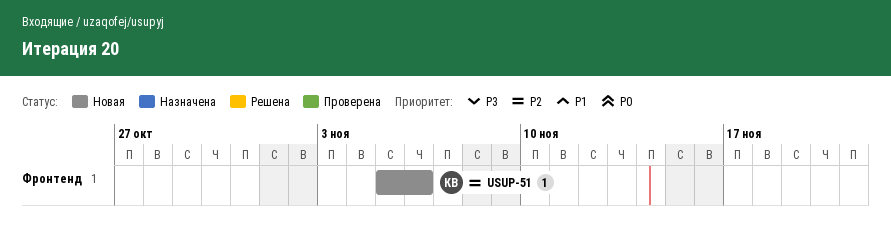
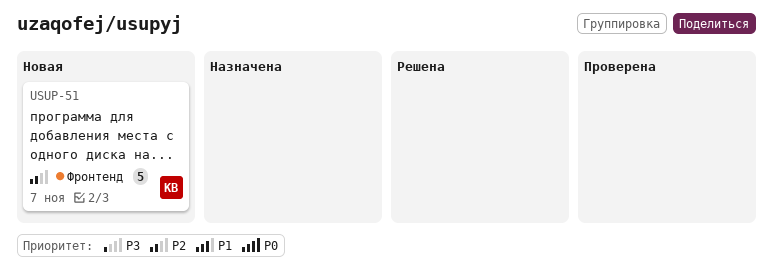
USUP-51, estimate: 1 -> 5
USUP-51, due: Nov 6 -> Nov 7

